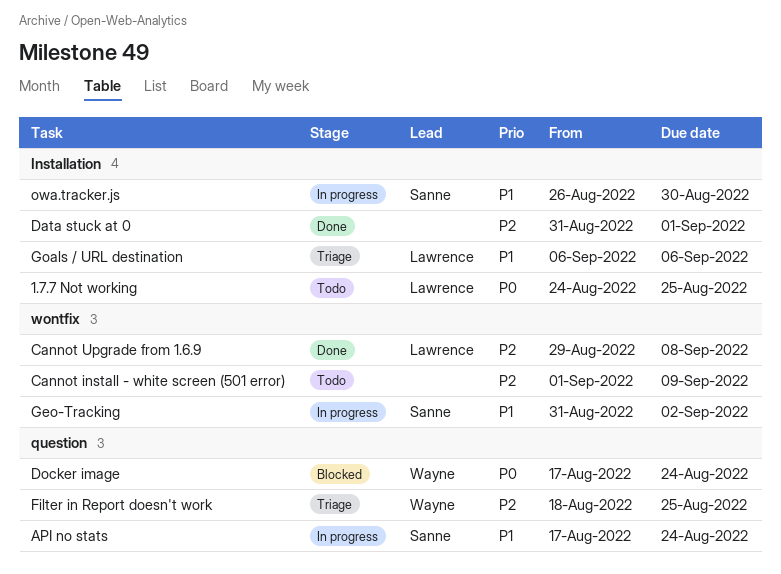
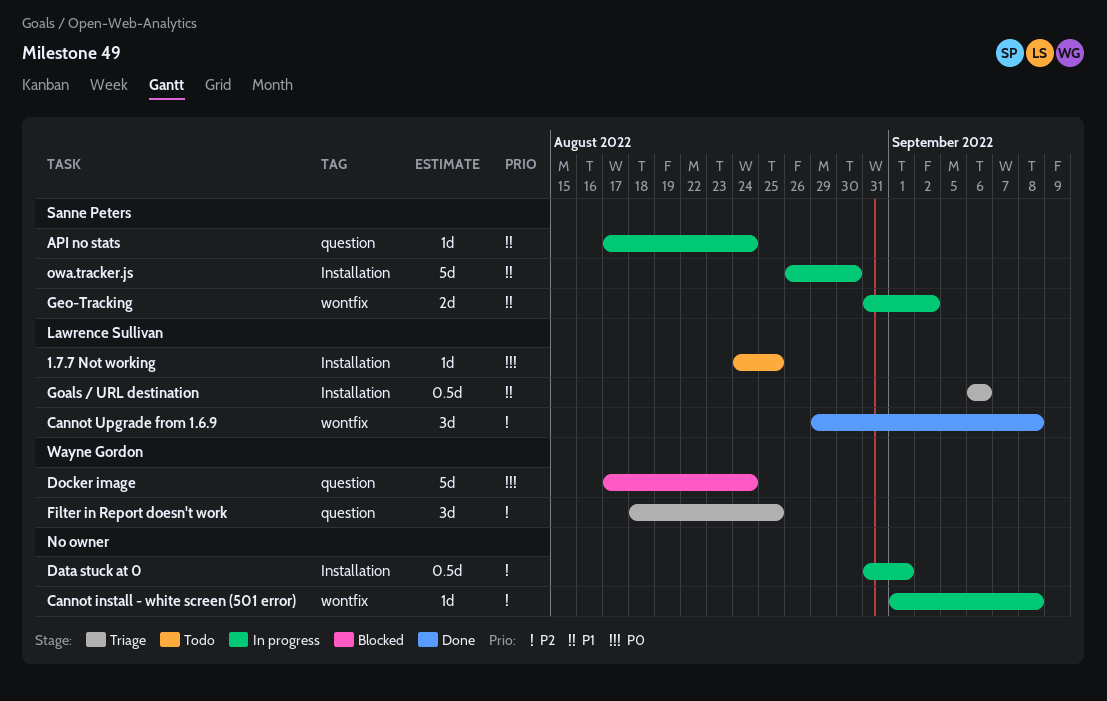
Cannot install - white screen (501 error), status: Todo -> In progress
Cannot install - white screen (501 error), due: Sep 9 -> Sep 8
Data stuck at 0, status: Done -> In progress

